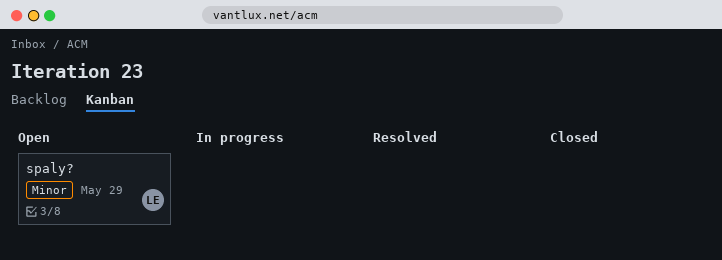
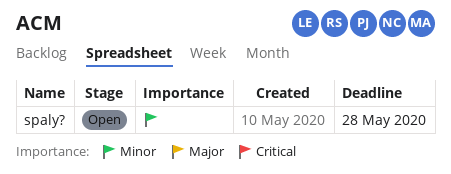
spaly?, due: May 29 -> May 28

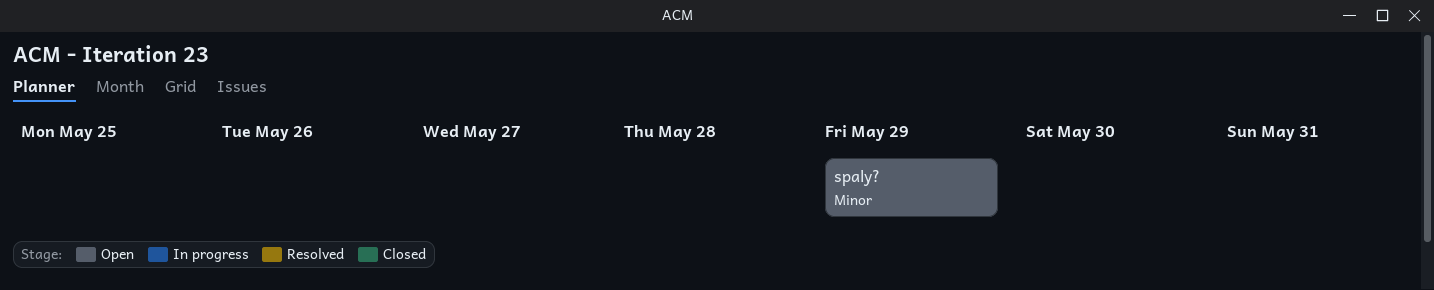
spaly?, due: May 28 -> May 29

